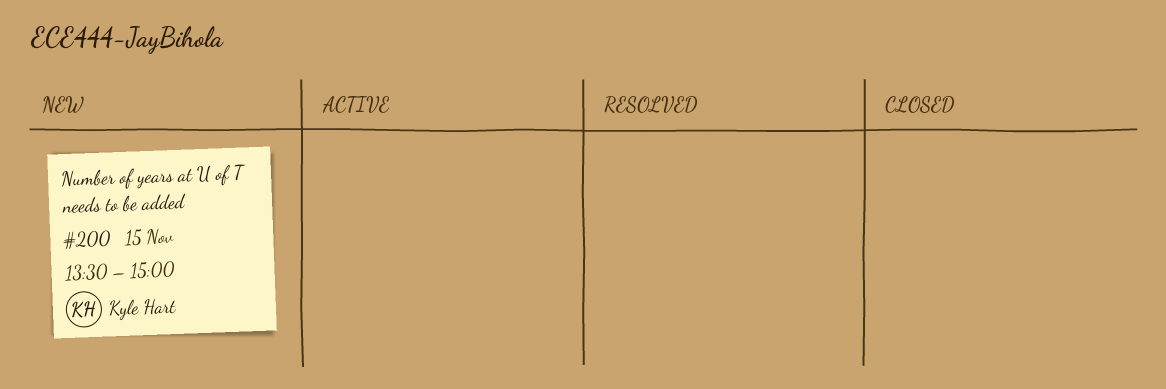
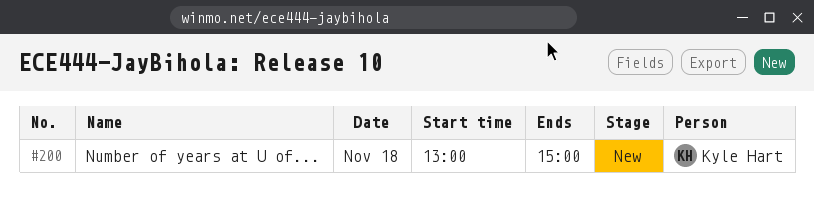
#200, day: Nov 15 -> Nov 18
#200, begins: 13:30 -> 13:00

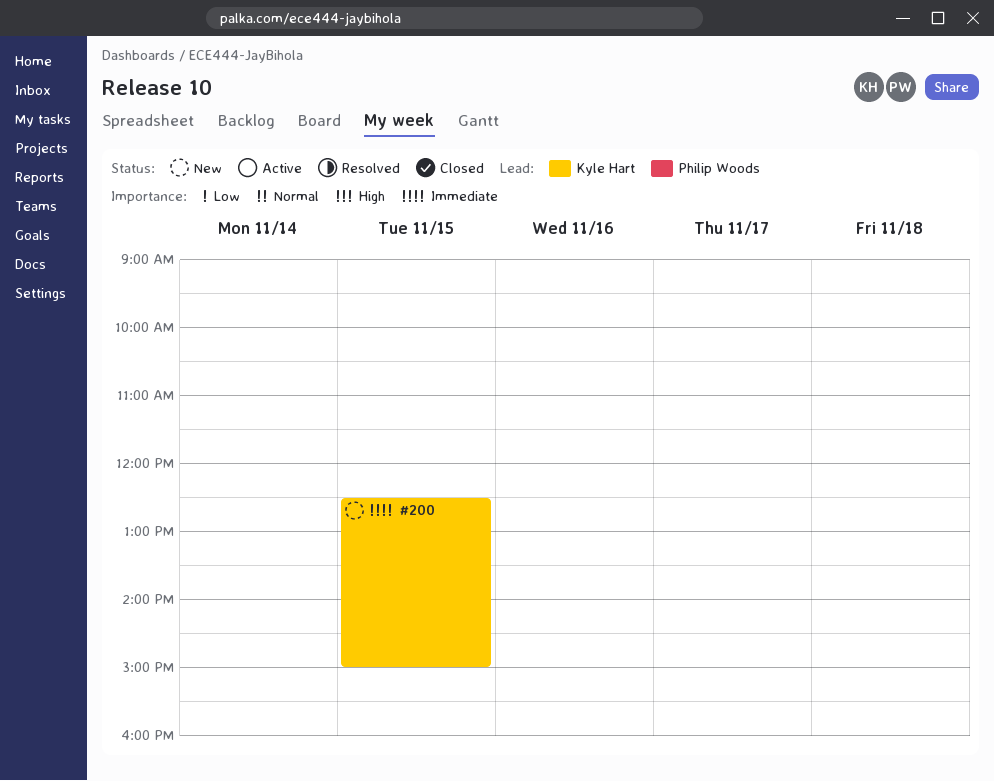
#200, day: Nov 18 -> Nov 15
#200, begins: 13:00 -> 12:30

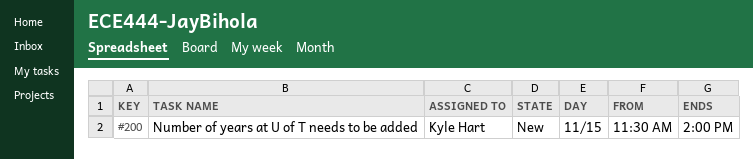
#200, begins: 12:30 -> 11:30
#200, ends: 15:00 -> 14:00

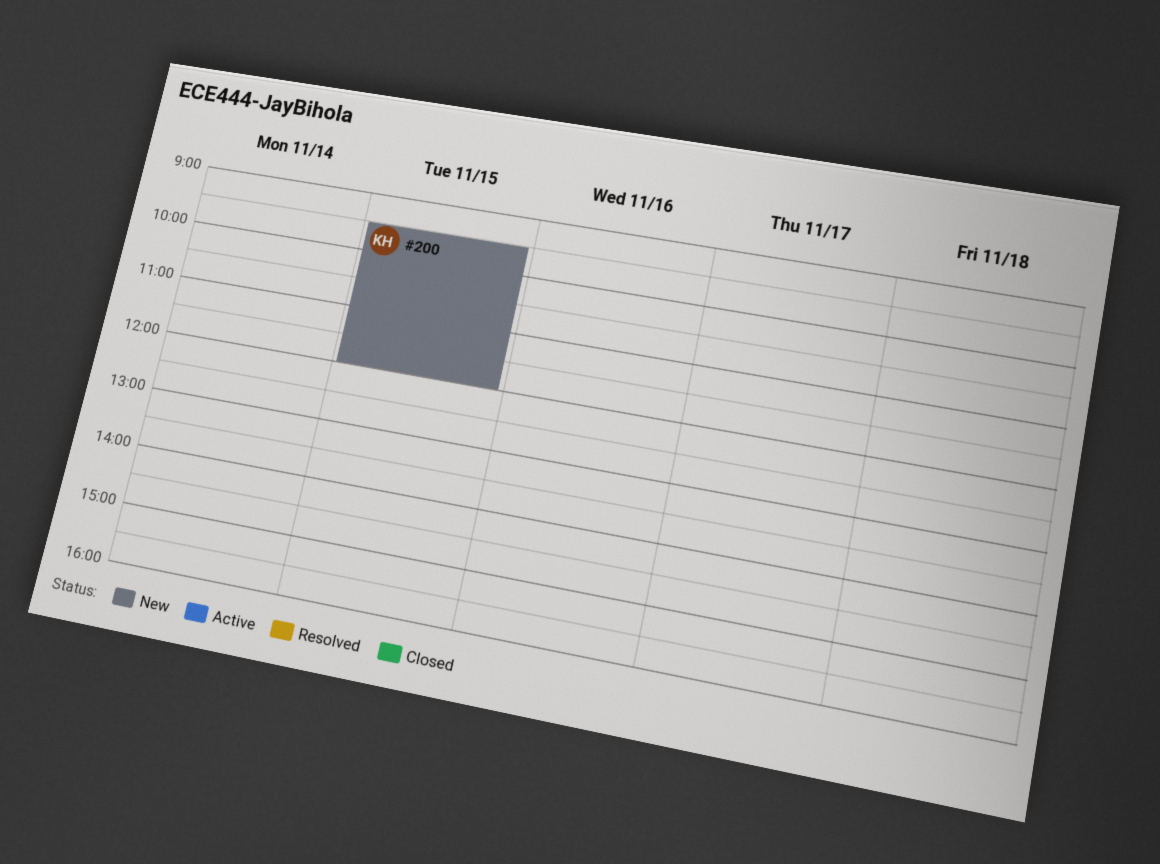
#200, begins: 11:30 -> 09:30
#200, ends: 14:00 -> 12:00

